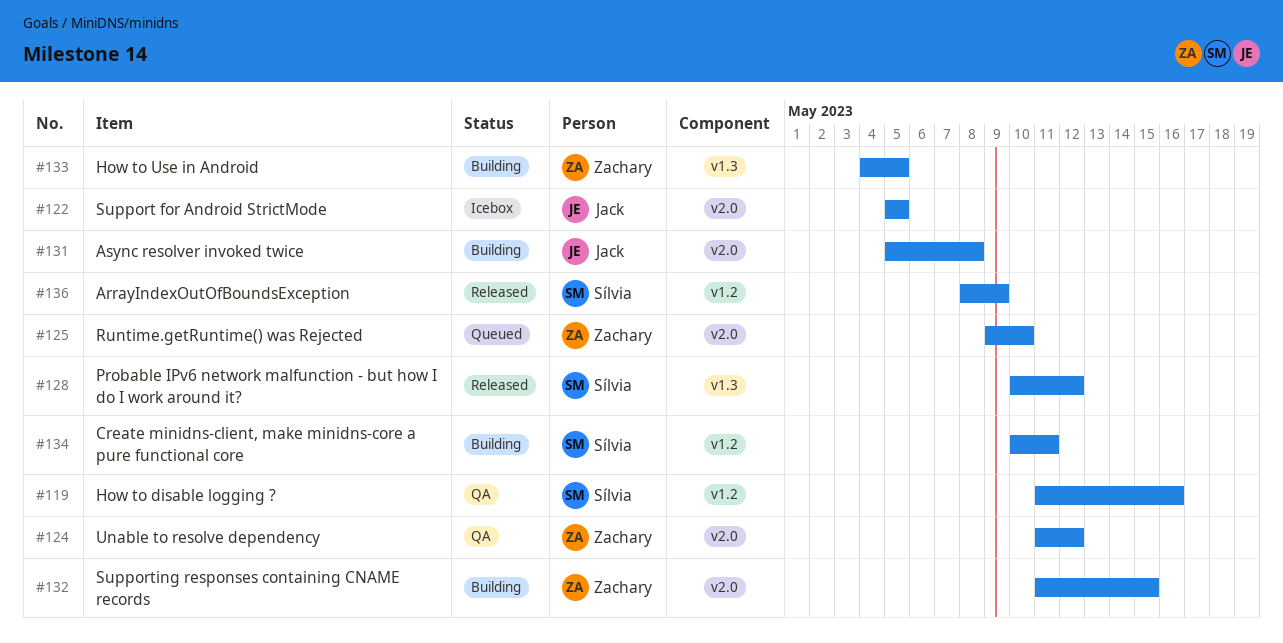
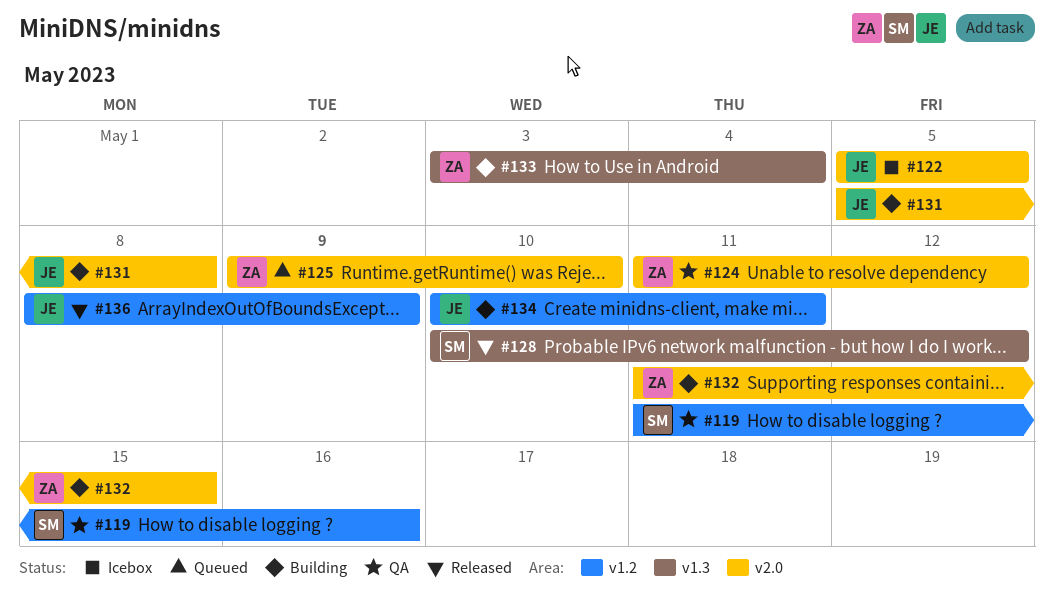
#133, start: May 4 -> May 3
#133, due: May 5 -> May 4
#134, owner: Sílvia -> Jack
#136, owner: Sílvia -> Jack

